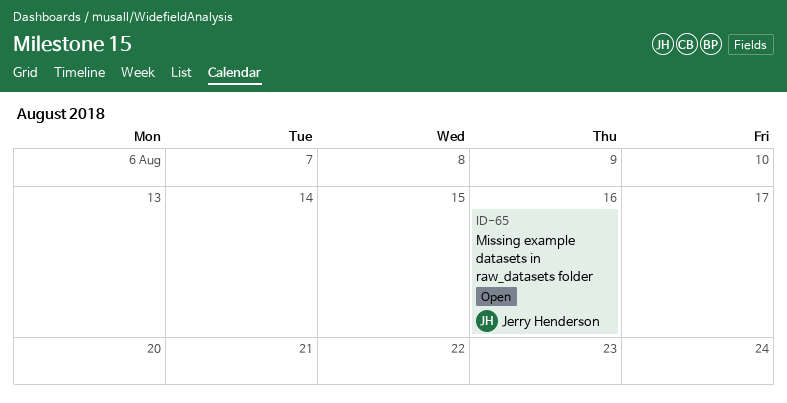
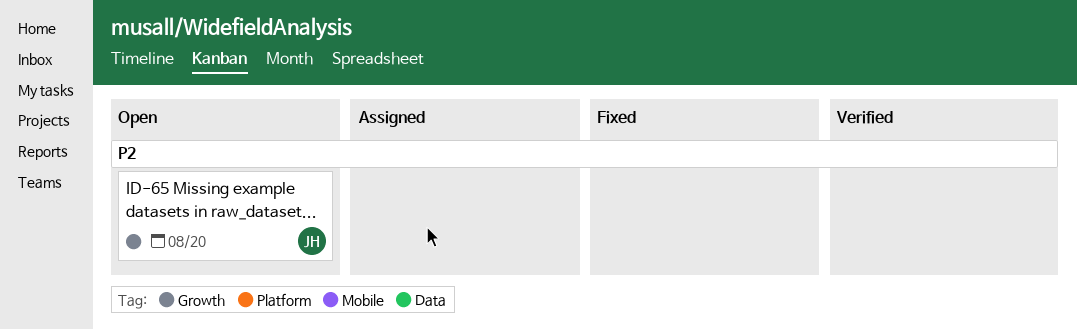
ID-65, due: Aug 16 -> Aug 20

